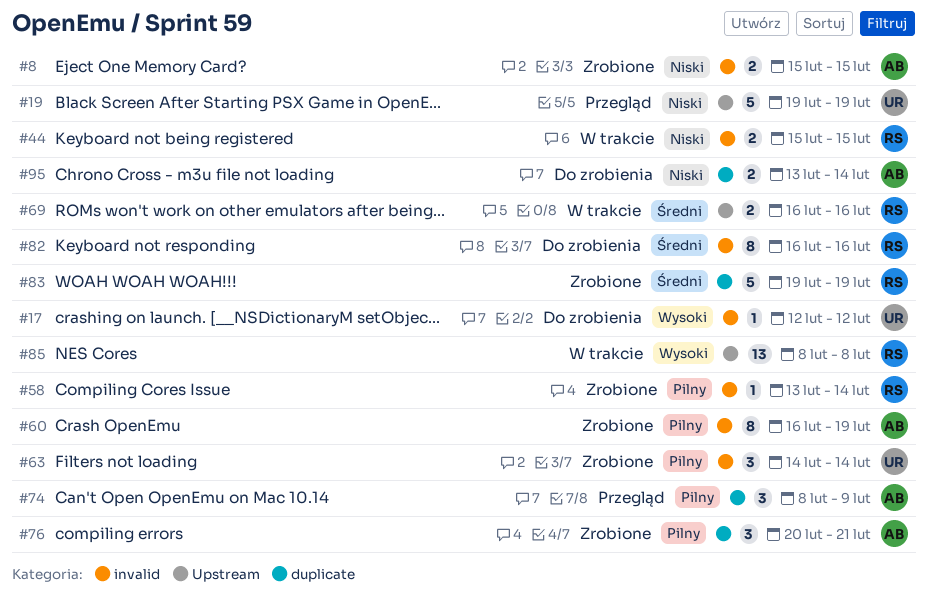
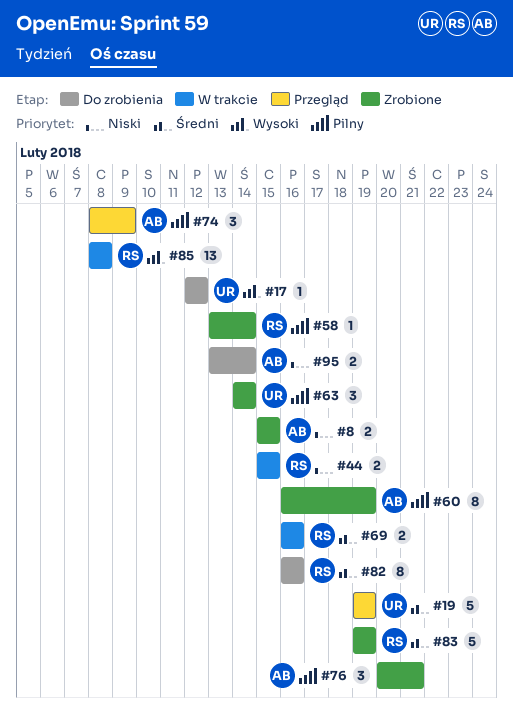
#19, priority: Niski -> Średni

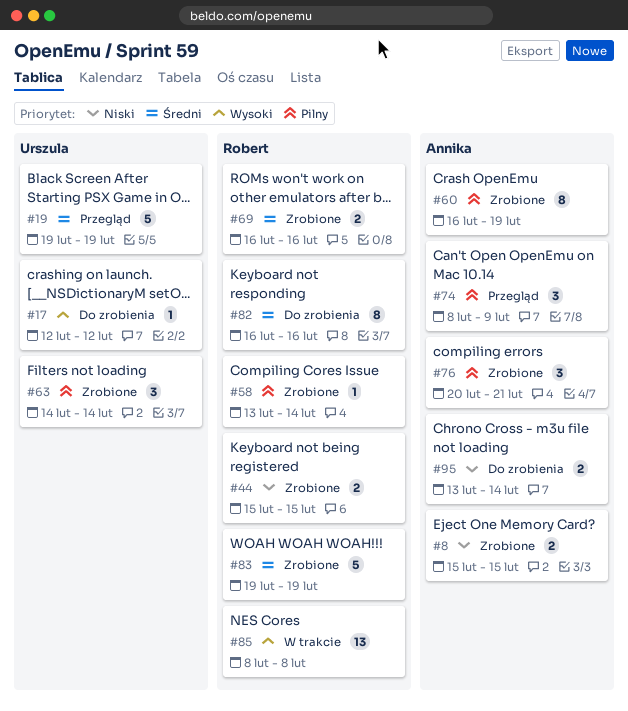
#44, status: W trakcie -> Zrobione
#69, status: W trakcie -> Zrobione

